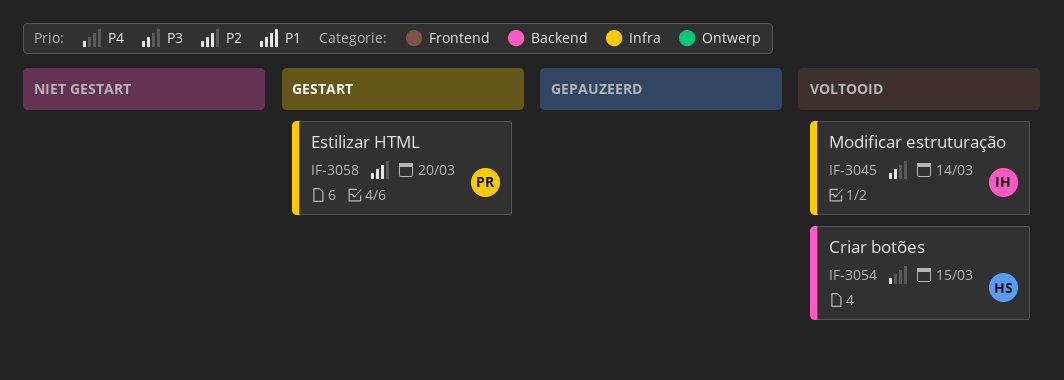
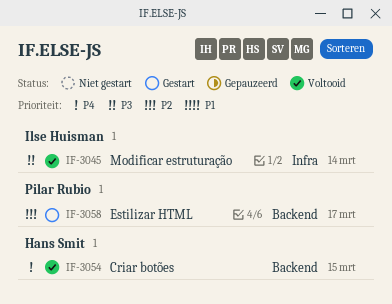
IF-3058, label: Infra -> Backend
IF-3058, due: Mar 20 -> Mar 17

